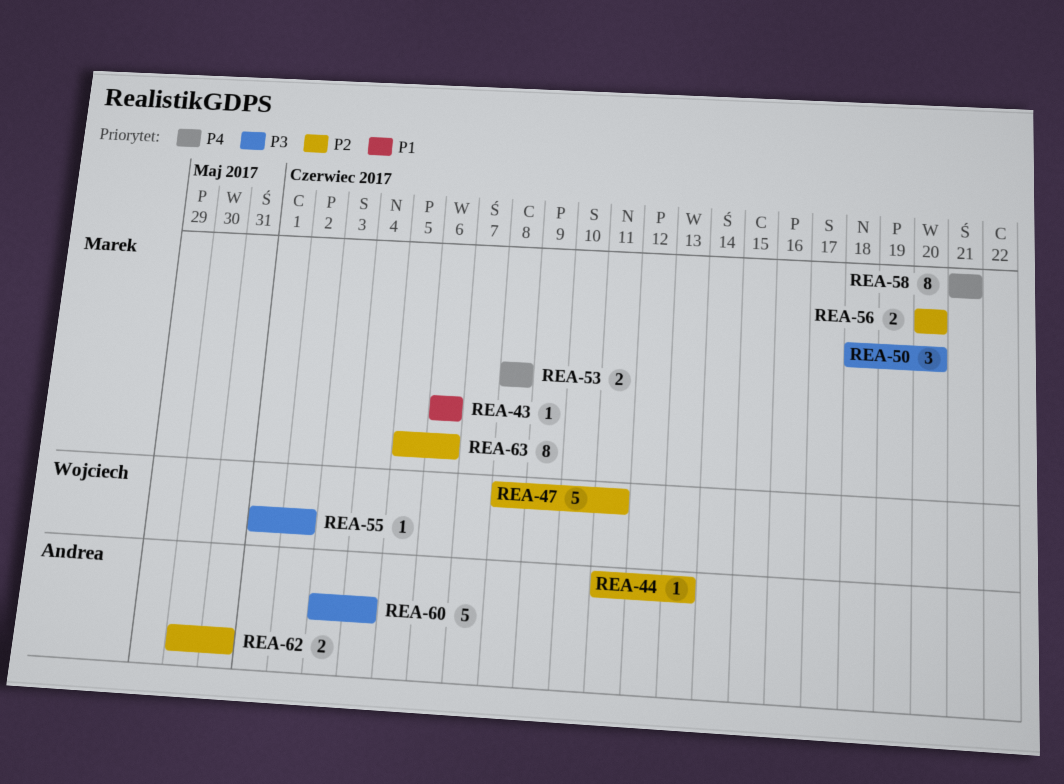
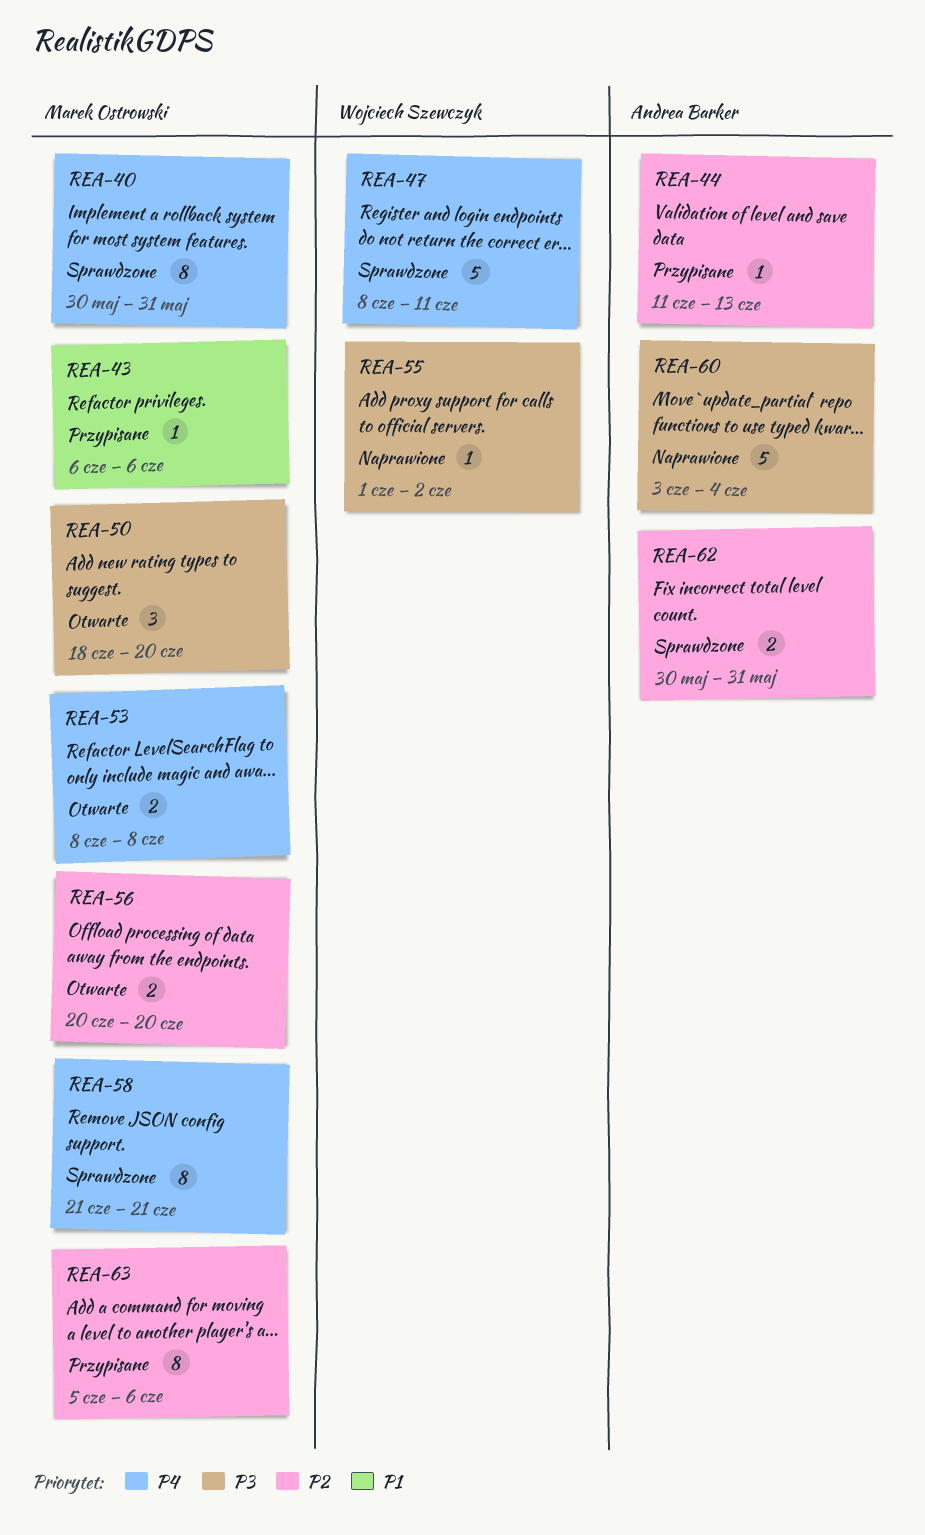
REA-40: none -> present
REA-47, priority: P2 -> P4

